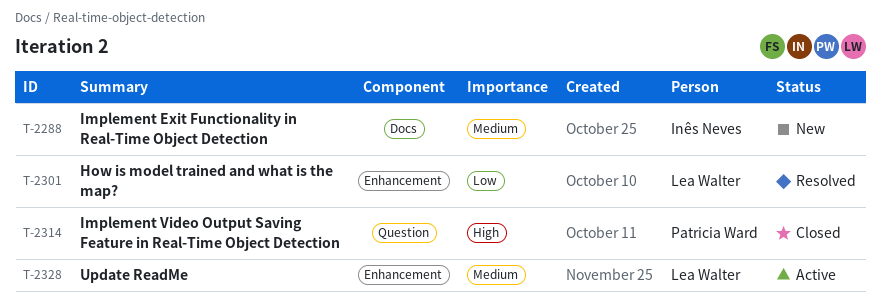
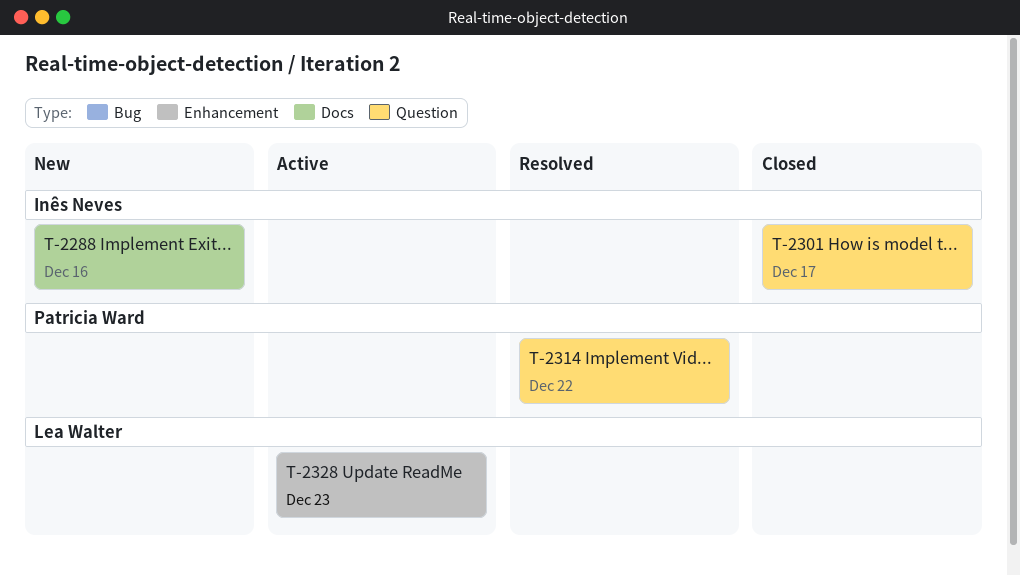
T-2301, status: Resolved -> Closed
T-2301, owner: Lea Walter -> Inês Neves
T-2301, label: Enhancement -> Question
T-2314, status: Closed -> Resolved

